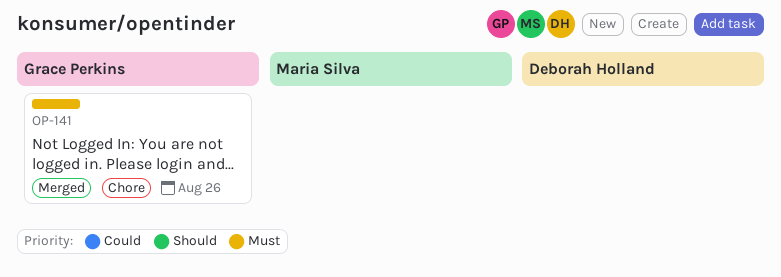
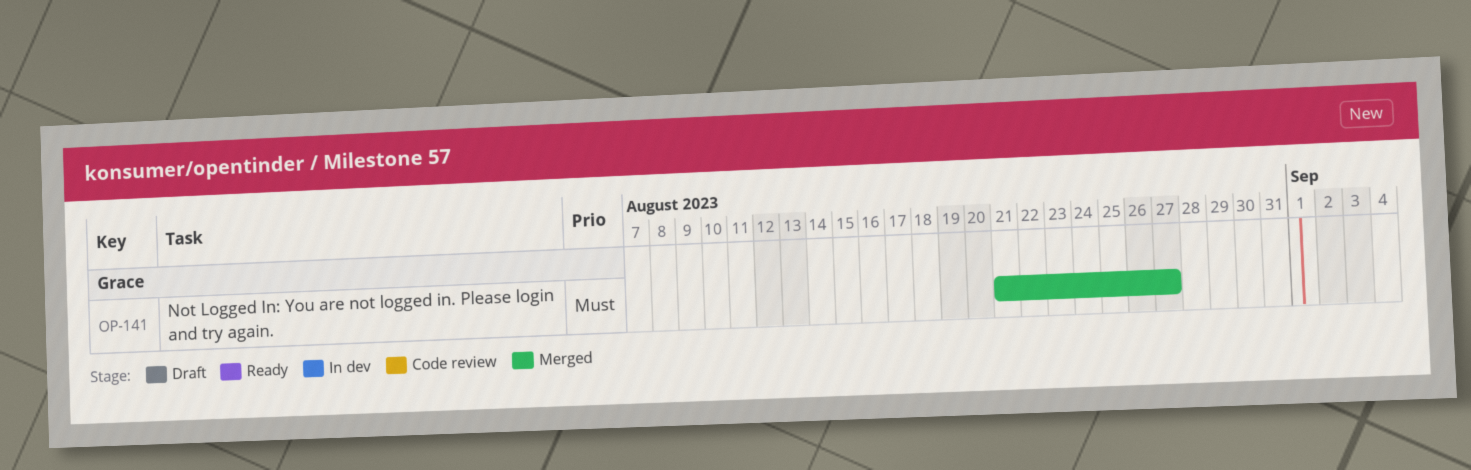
OP-141, due: Aug 26 -> Aug 27

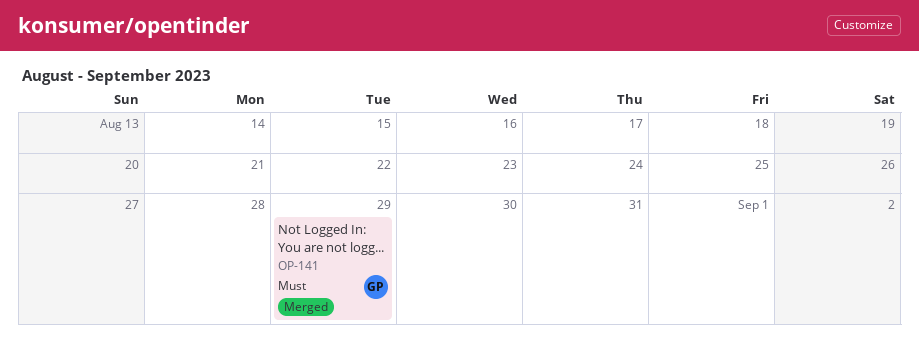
OP-141, due: Aug 27 -> Aug 29

